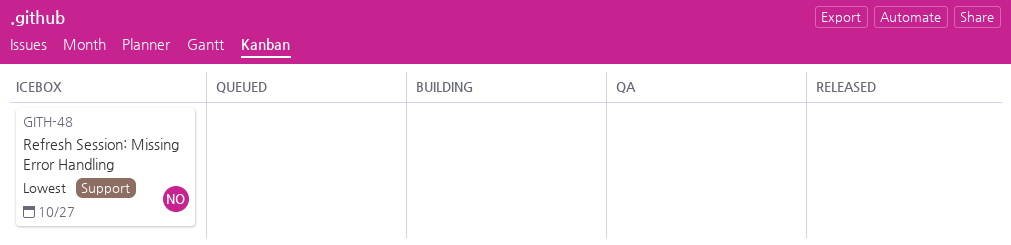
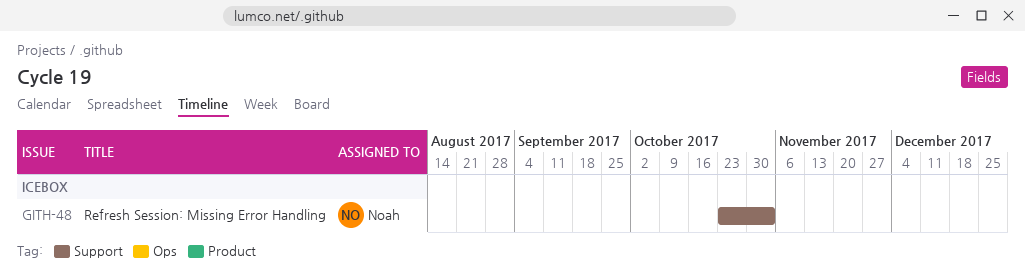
GITH-48, due: Oct 27 -> Nov 3

